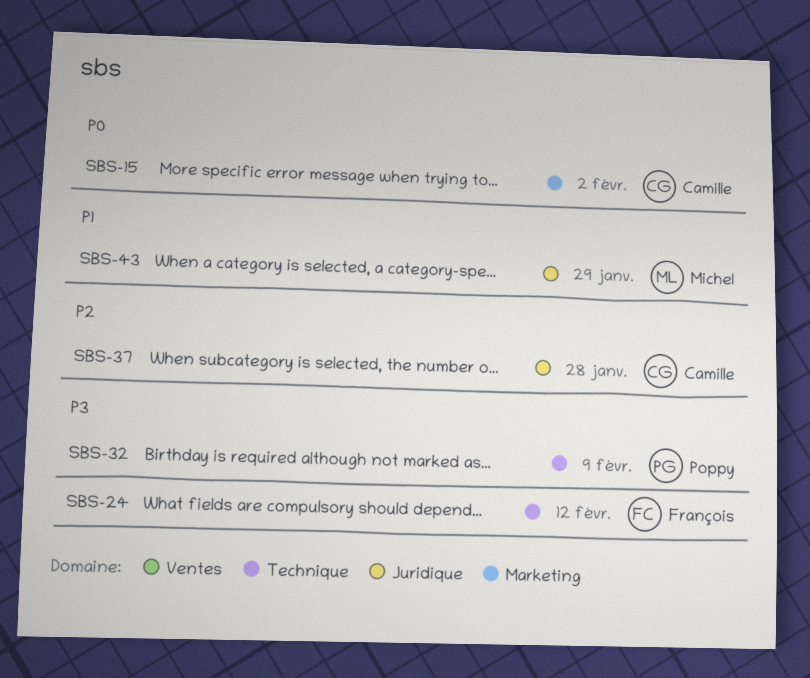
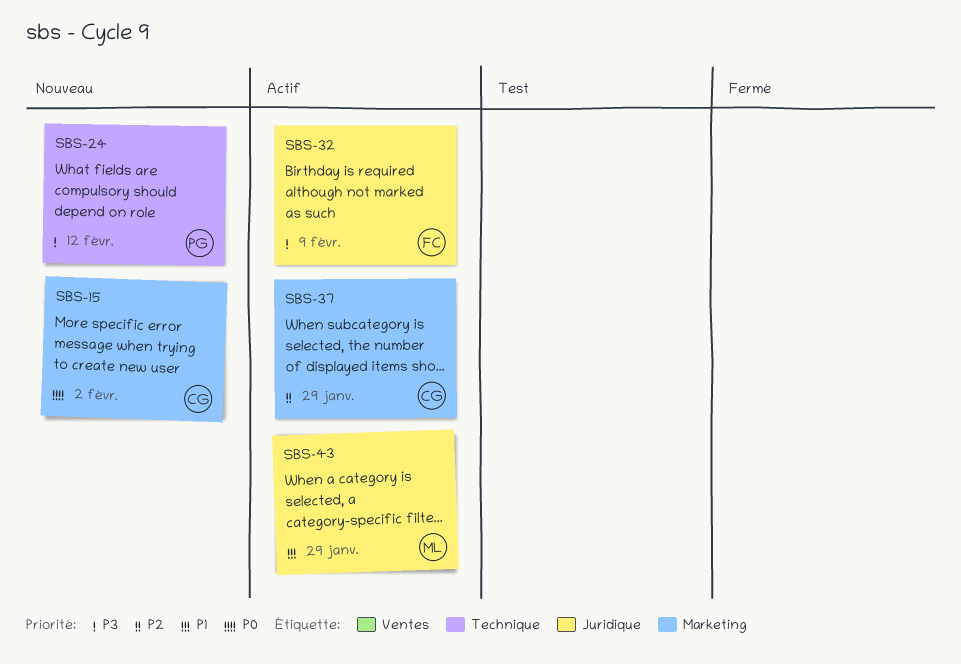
SBS-24, owner: François -> Poppy
SBS-32, owner: Poppy -> François
SBS-32, label: Technique -> Juridique
SBS-37, label: Juridique -> Marketing
SBS-37, due: Jan 28 -> Jan 29

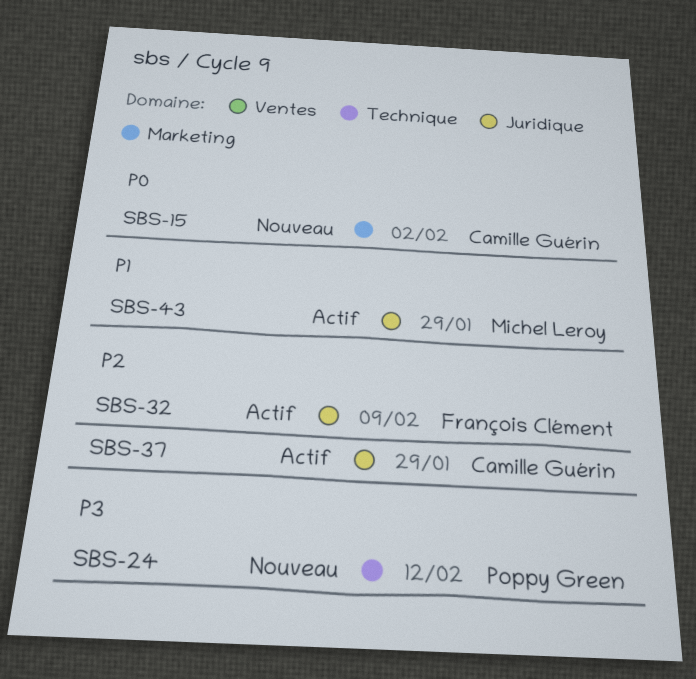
SBS-32, priority: P3 -> P2
SBS-37, label: Marketing -> Juridique

